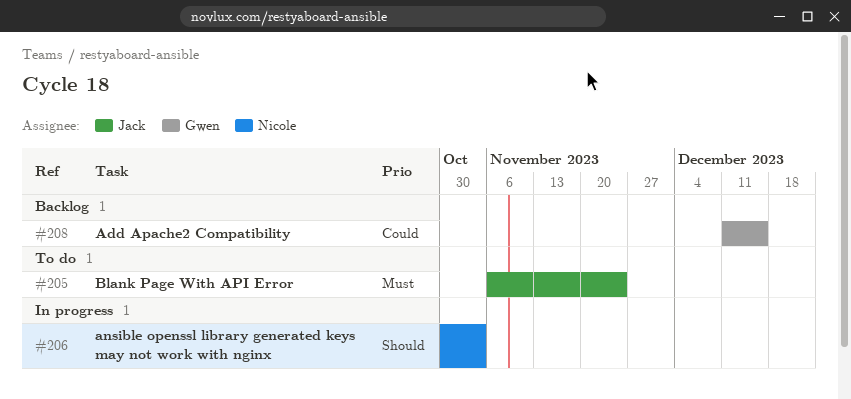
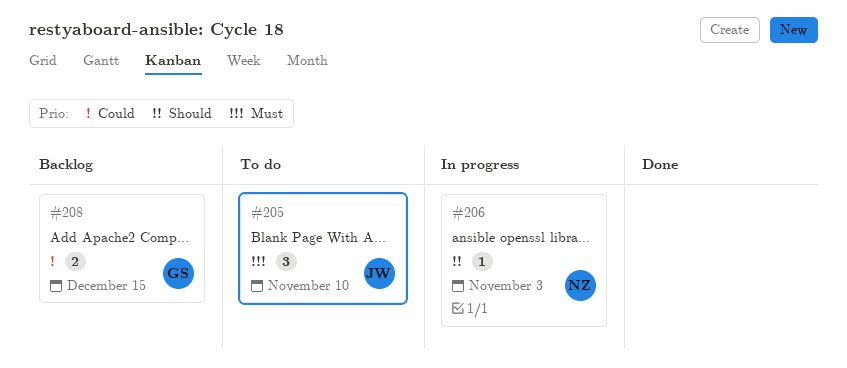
#205, due: Nov 24 -> Nov 10

